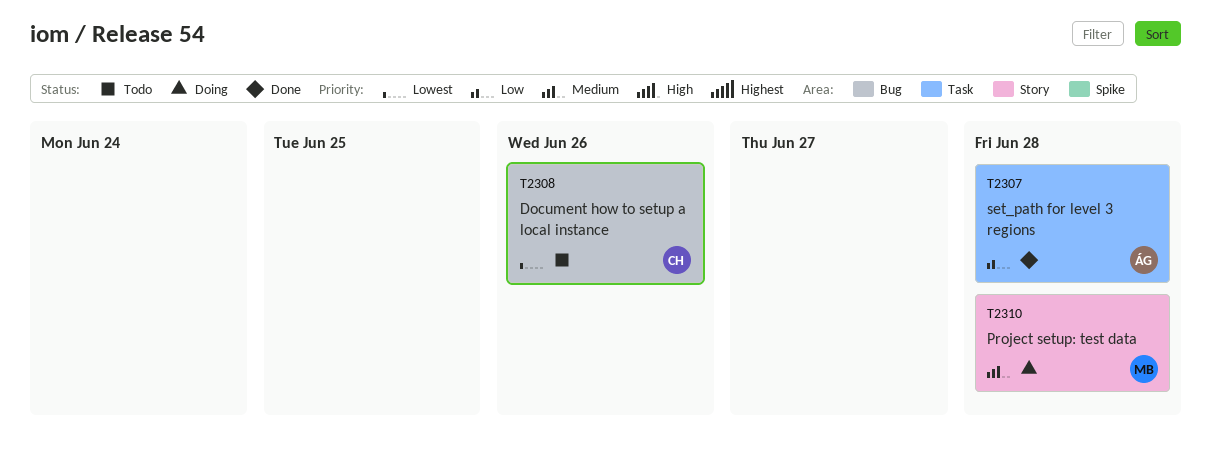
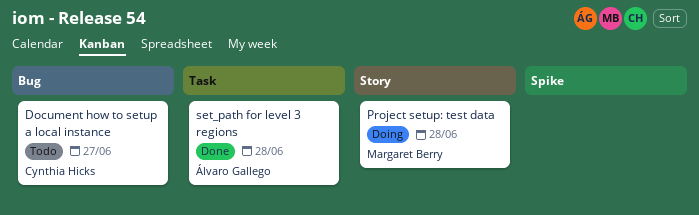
Document how to setup a local instance, due: Jun 26 -> Jun 27

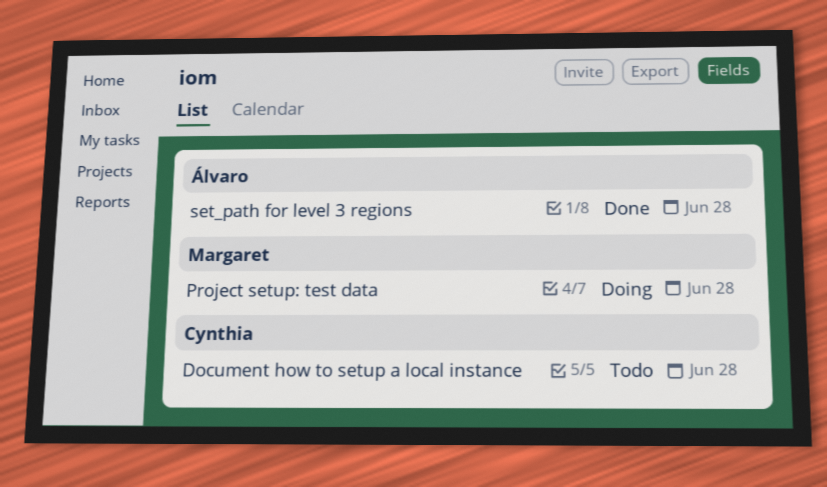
Document how to setup a local instance, due: Jun 27 -> Jun 28

